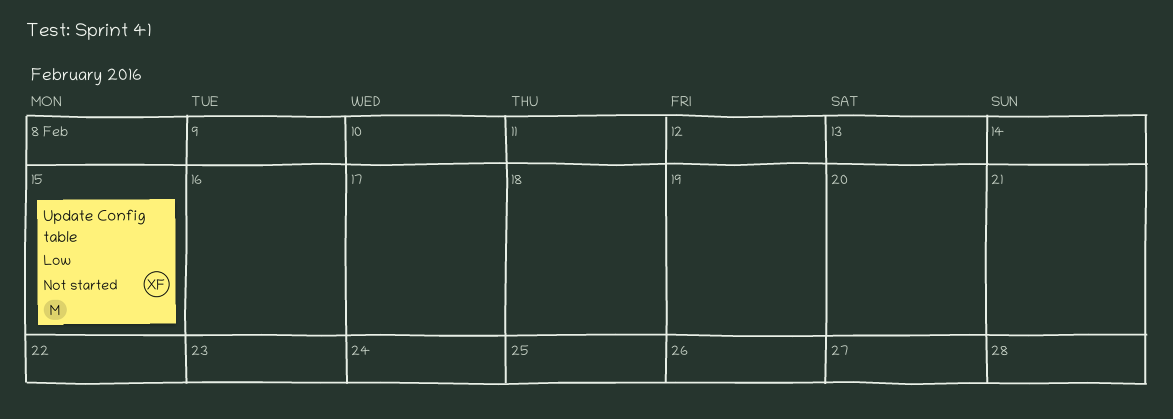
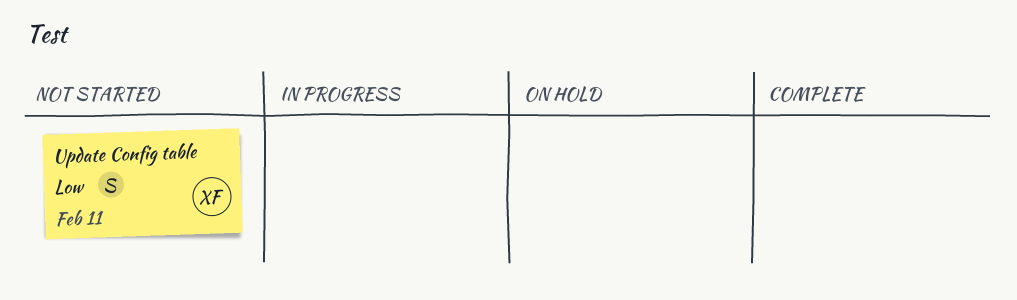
Update Config table, estimate: M -> S
Update Config table, due: Feb 15 -> Feb 11

